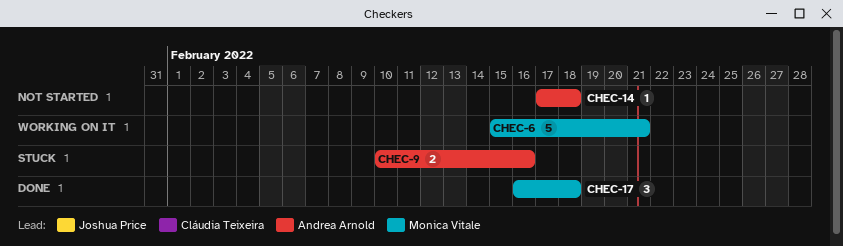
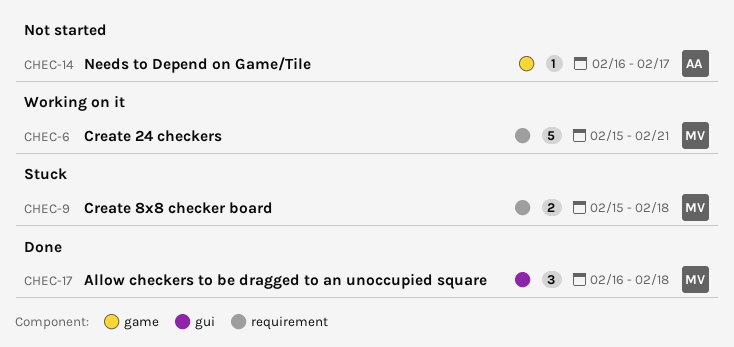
CHEC-9, owner: Andrea Arnold -> Monica Vitale
CHEC-9, start: Feb 10 -> Feb 15
CHEC-9, due: Feb 16 -> Feb 18
CHEC-14, start: Feb 17 -> Feb 16
CHEC-14, due: Feb 18 -> Feb 17

